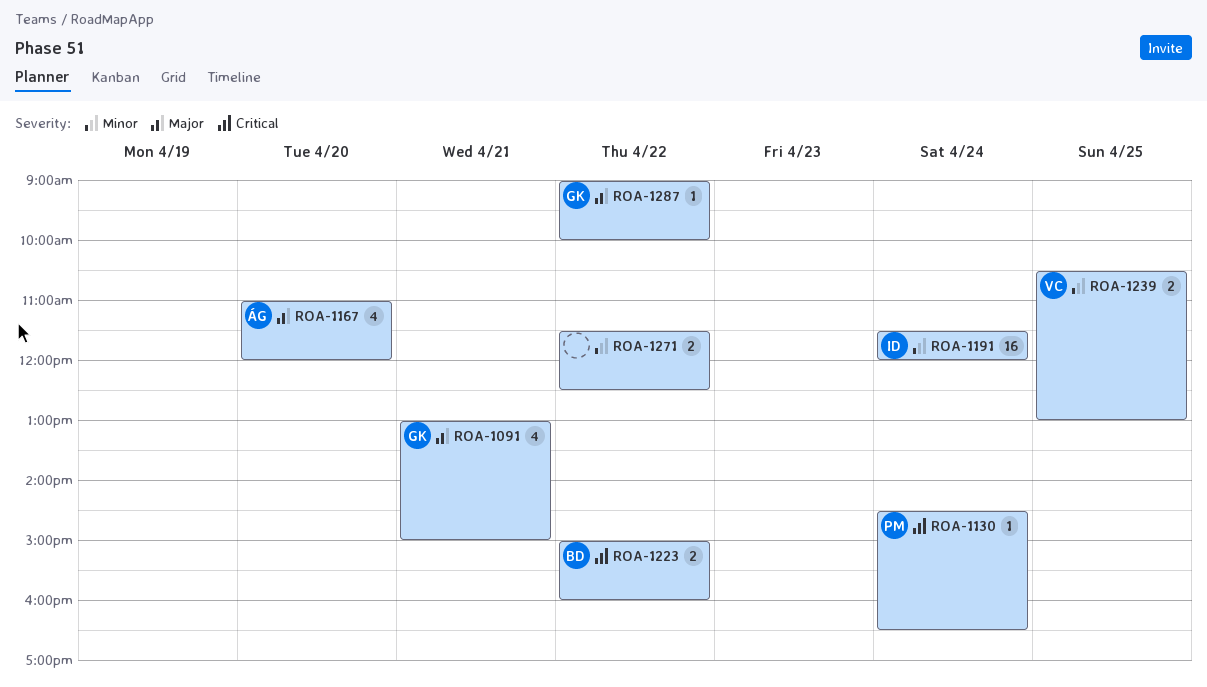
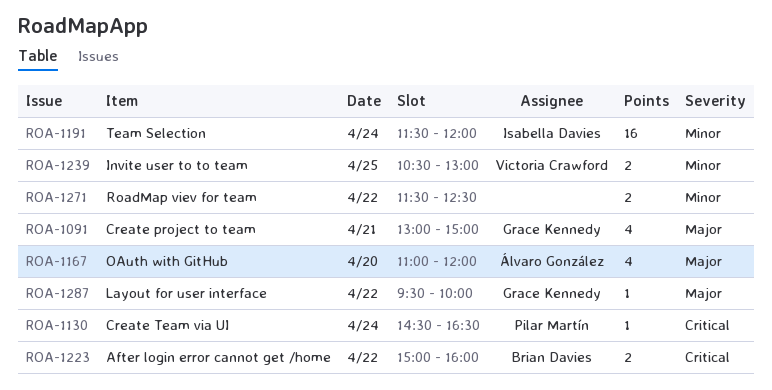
ROA-1287, begins: 09:00 -> 09:30

